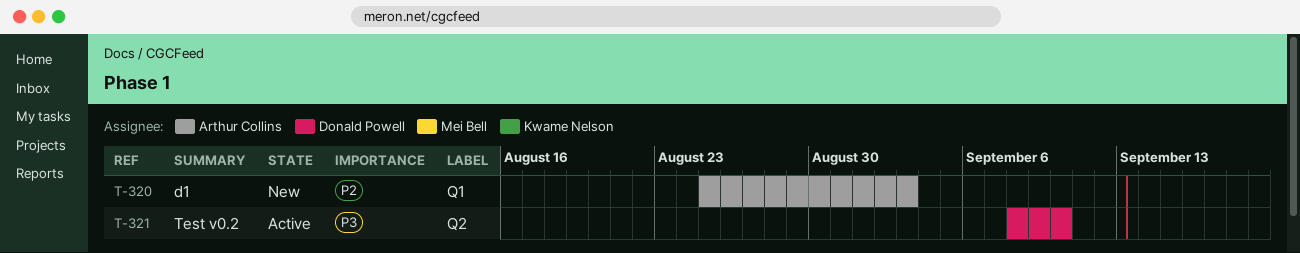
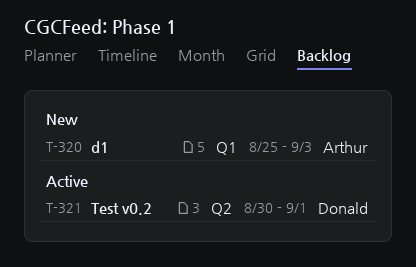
T-321, start: Sep 8 -> Aug 30
T-321, due: Sep 10 -> Sep 1

